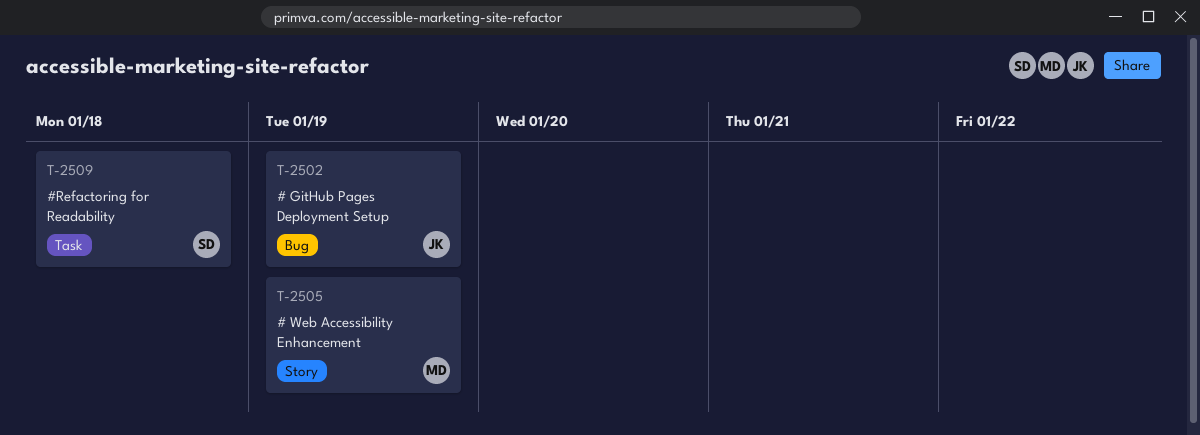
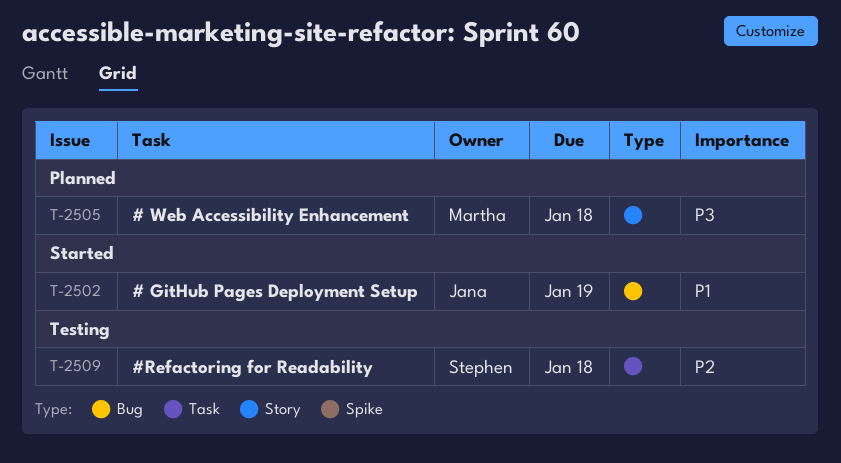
T-2505, due: Jan 19 -> Jan 18

